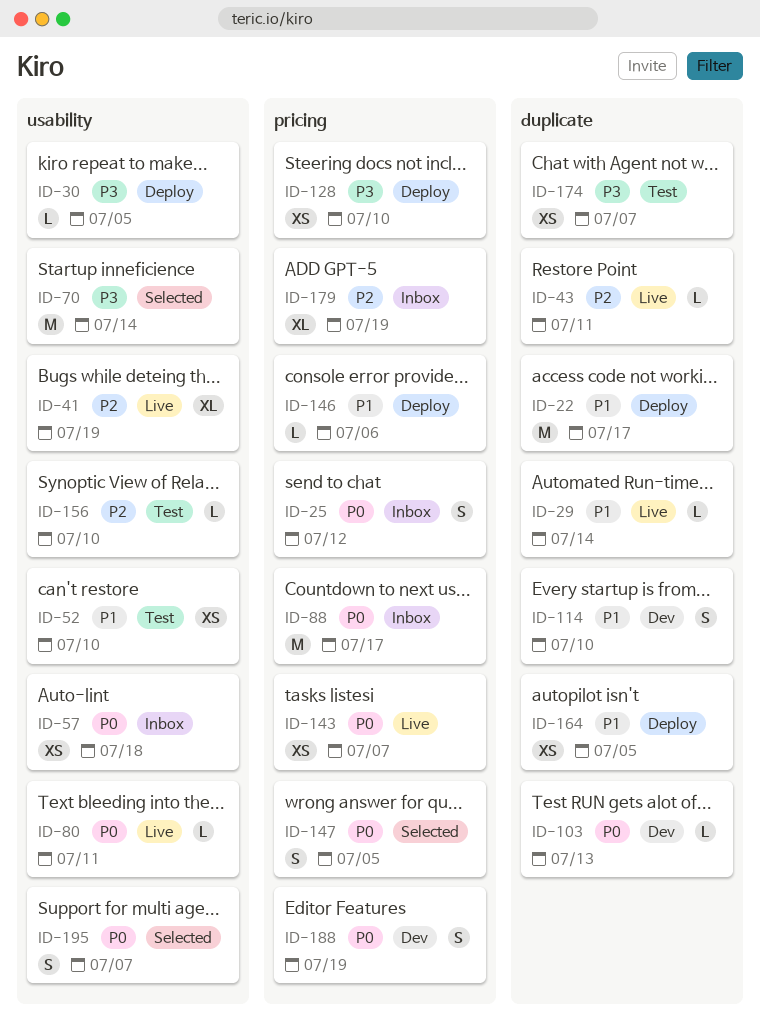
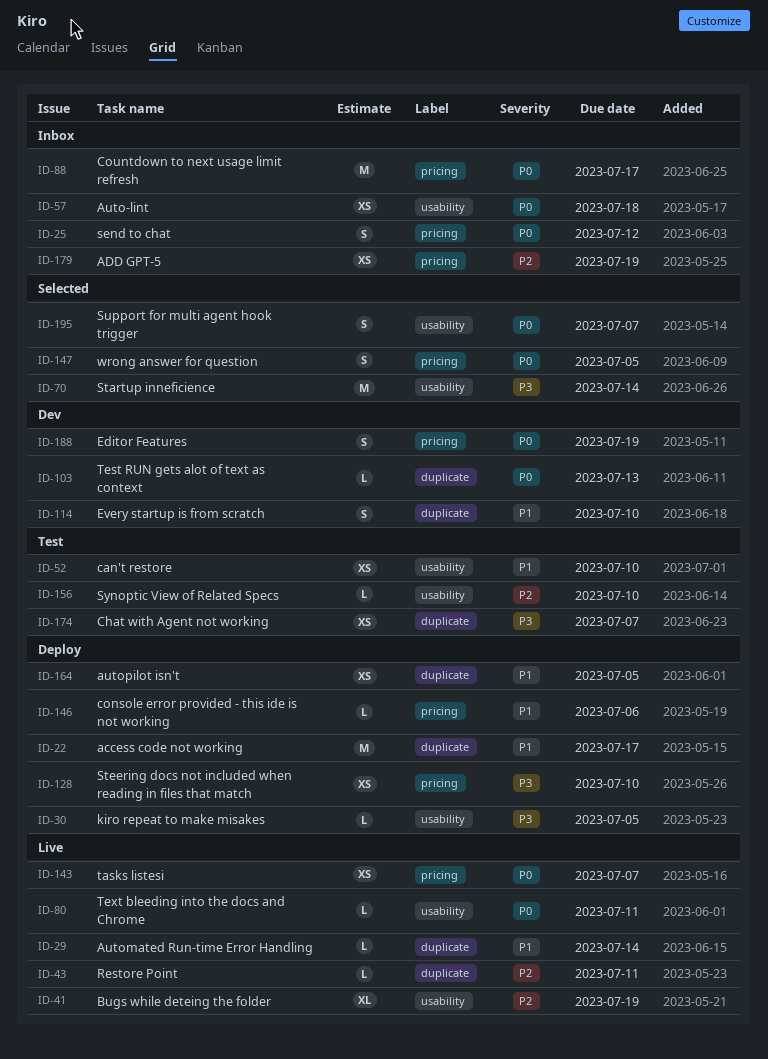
ID-179, estimate: XL -> XS

